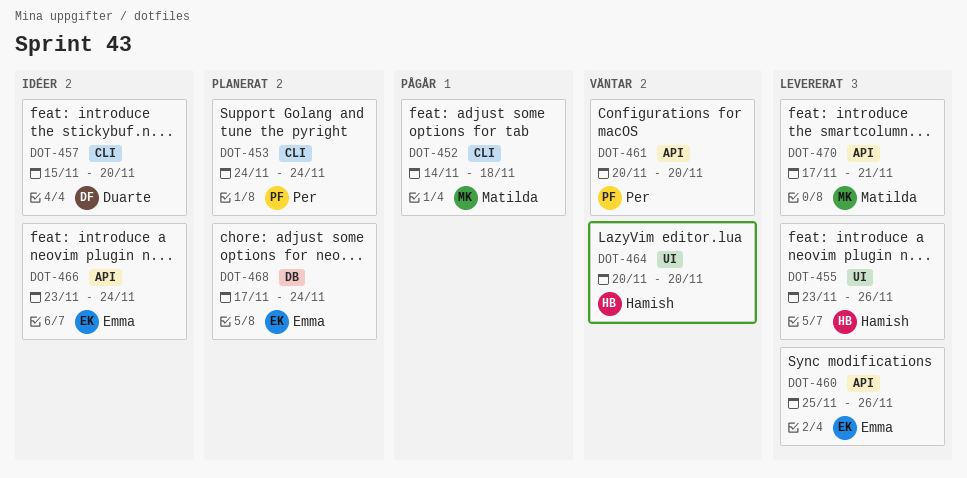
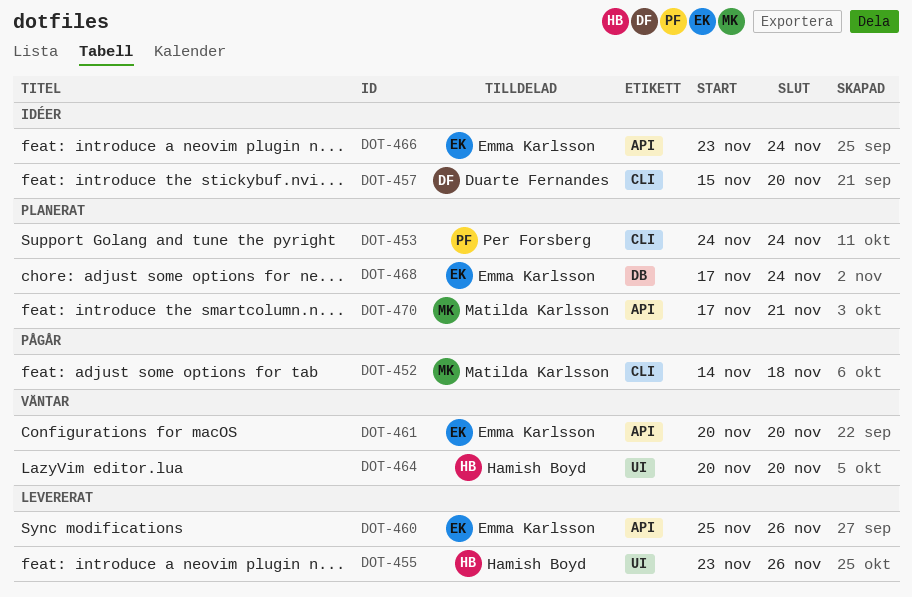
DOT-461, owner: Per Forsberg -> Emma Karlsson
DOT-470, status: Levererat -> Planerat

